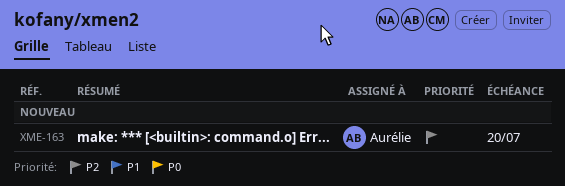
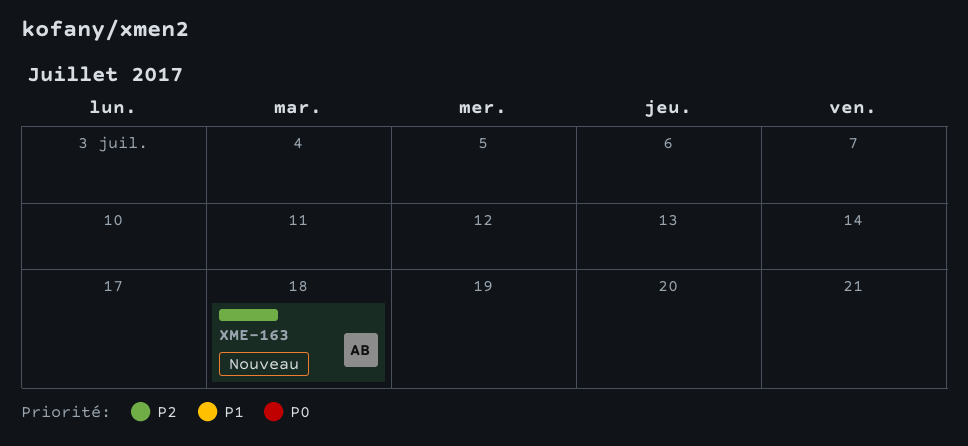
XME-163, due: Jul 20 -> Jul 18

